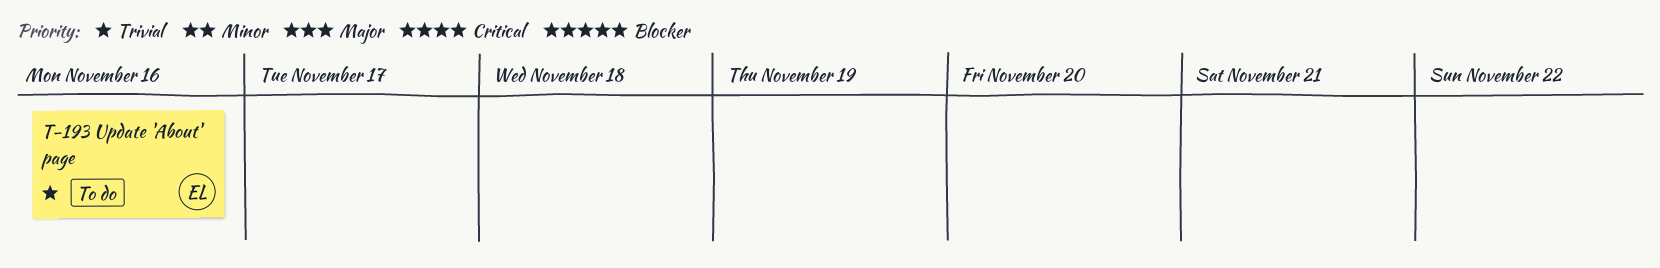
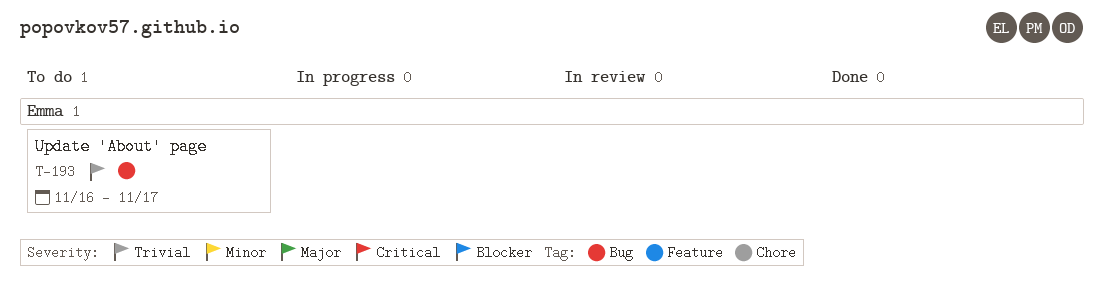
T-193, due: Nov 16 -> Nov 17

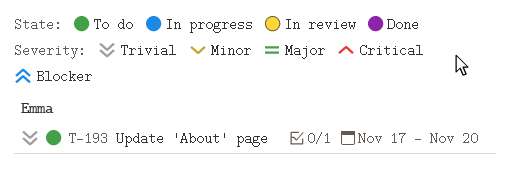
T-193, start: Nov 16 -> Nov 17
T-193, due: Nov 17 -> Nov 20

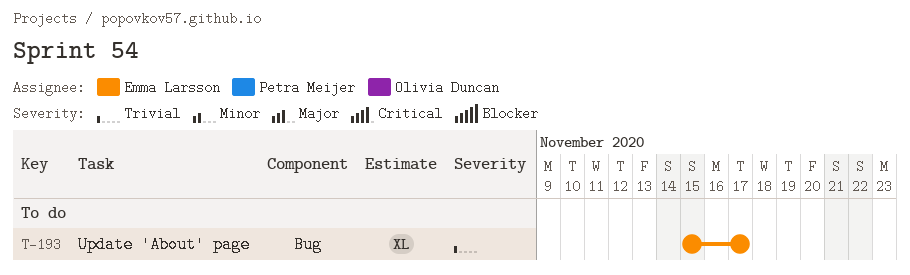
T-193, start: Nov 17 -> Nov 15
T-193, due: Nov 20 -> Nov 17

